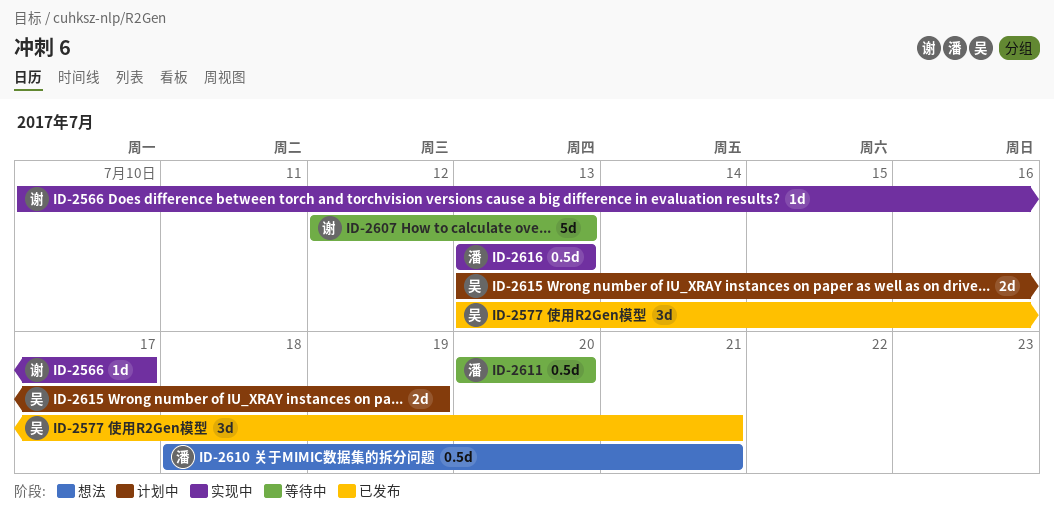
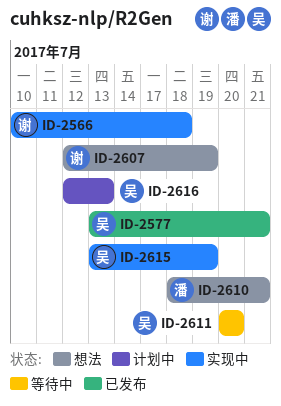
ID-2566, due: Jul 17 -> Jul 18
ID-2607, status: 等待中 -> 想法
ID-2607, due: Jul 13 -> Jul 19
ID-2611, owner: 潘 -> 吴
ID-2615, status: 计划中 -> 实现中
ID-2616, status: 实现中 -> 计划中
ID-2616, owner: 潘 -> 吴
ID-2616, start: Jul 13 -> Jul 12

